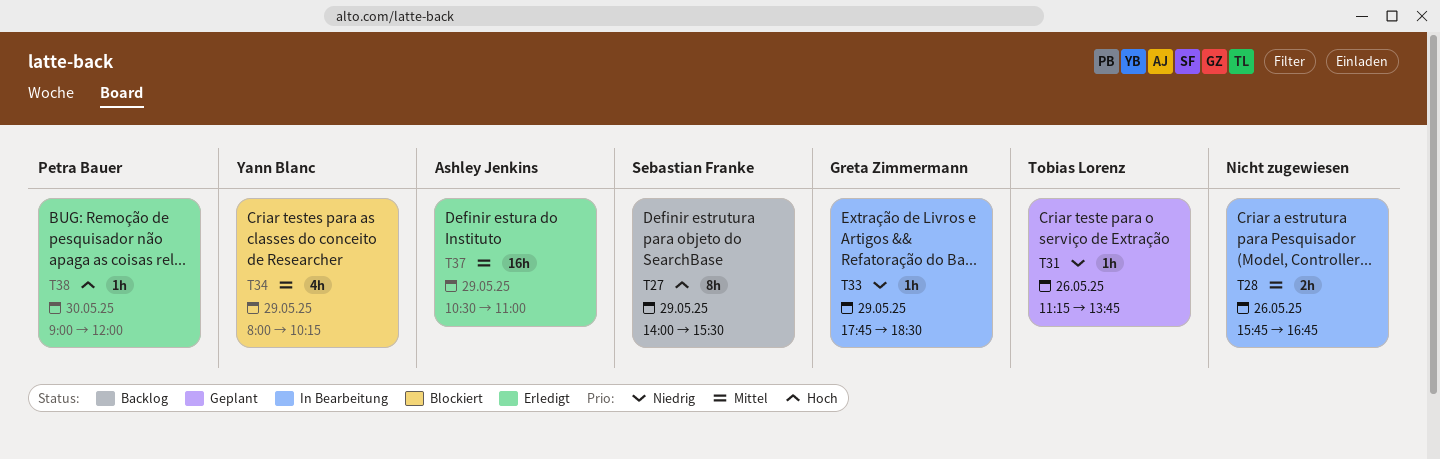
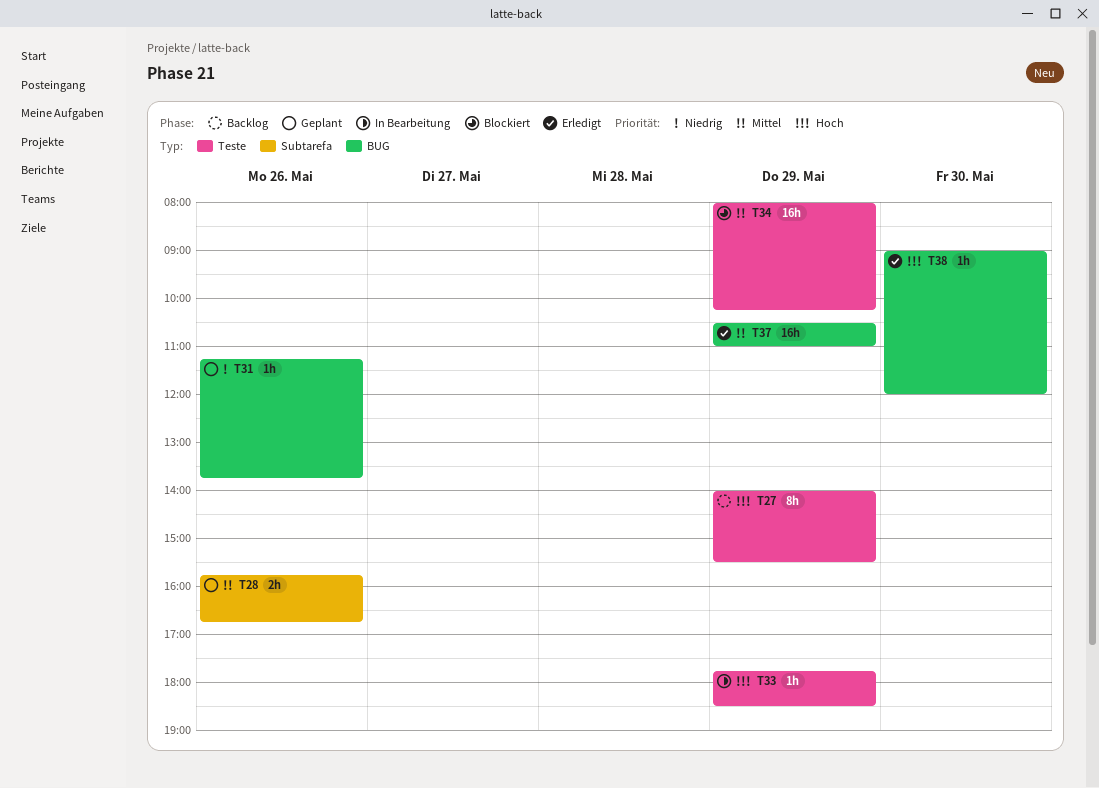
T28, status: In Bearbeitung -> Geplant
T33, priority: Niedrig -> Hoch
T34, estimate: 4h -> 16h

